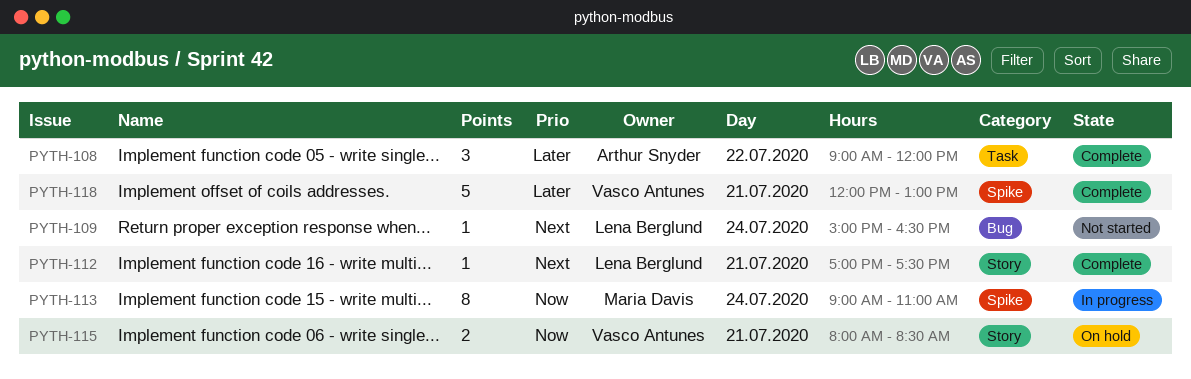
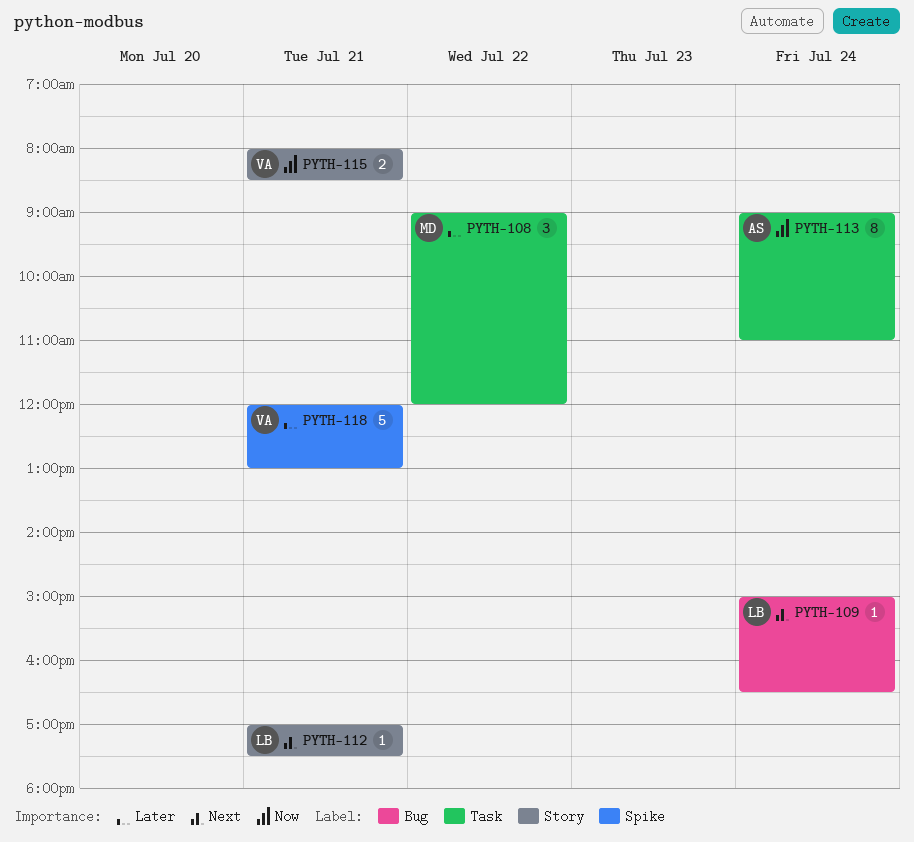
PYTH-108, owner: Arthur Snyder -> Maria Davis
PYTH-113, owner: Maria Davis -> Arthur Snyder
PYTH-113, label: Spike -> Task

